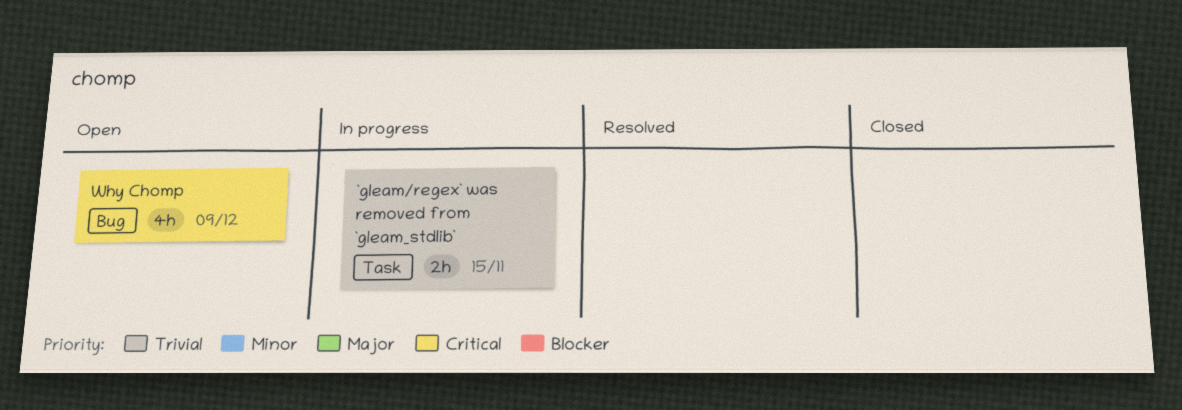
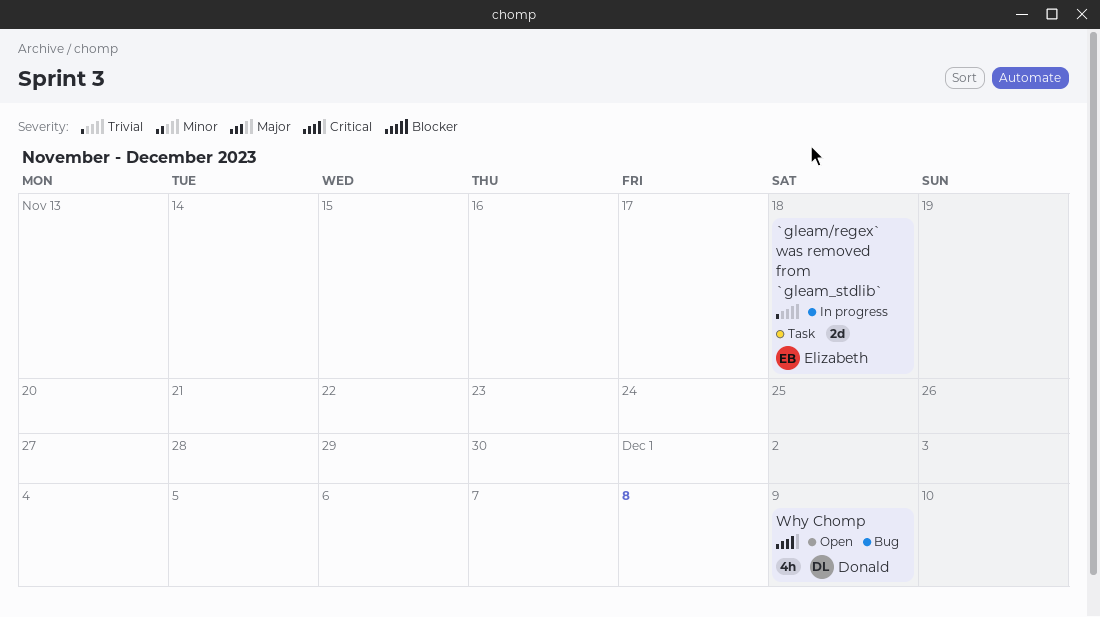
`gleam/regex` was removed from `gleam_stdlib`, estimate: 2h -> 2d
`gleam/regex` was removed from `gleam_stdlib`, due: Nov 15 -> Nov 18

